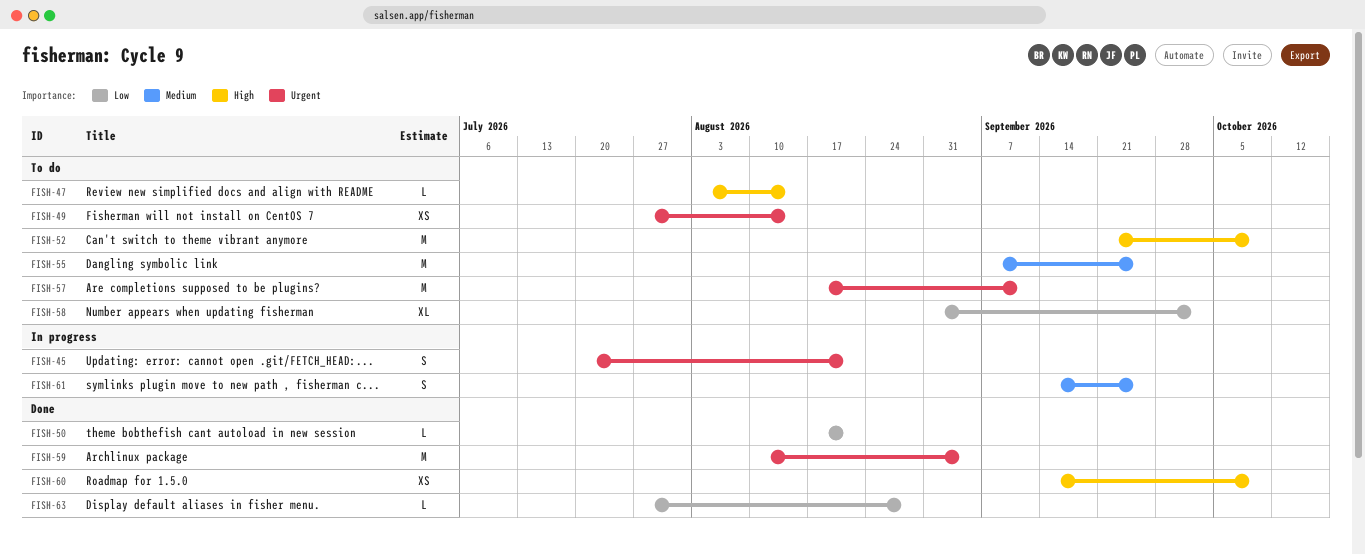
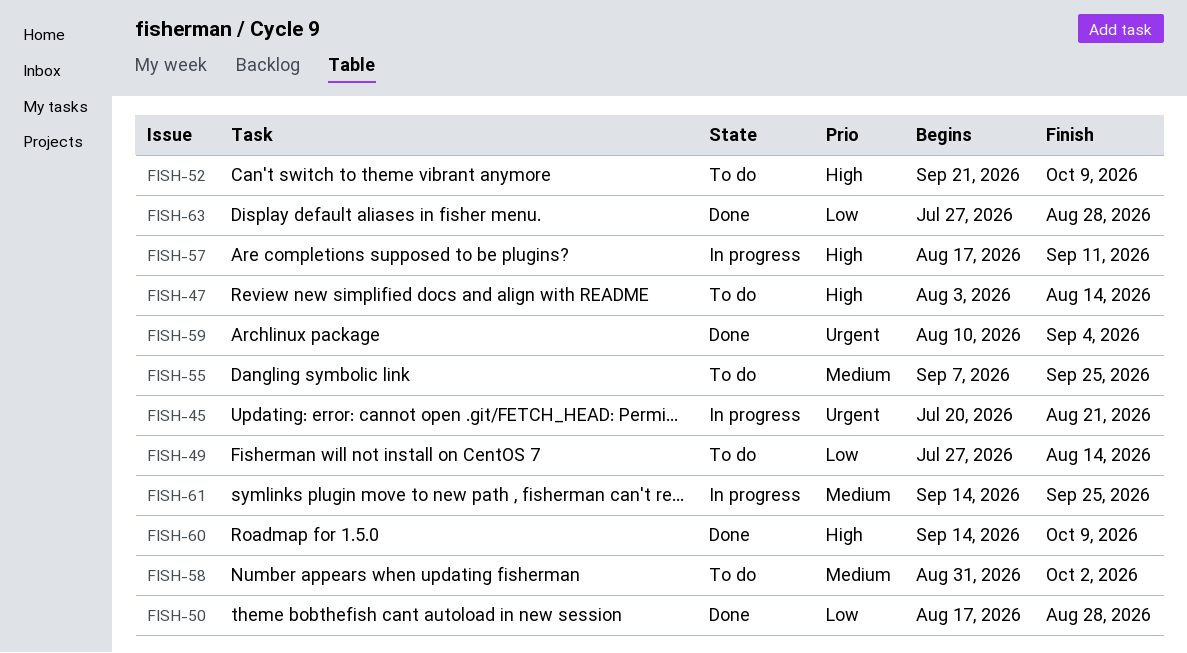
FISH-49, priority: Urgent -> Low
FISH-50, due: Aug 21 -> Aug 28
FISH-57, status: To do -> In progress
FISH-57, priority: Urgent -> High
FISH-58, priority: Low -> Medium

